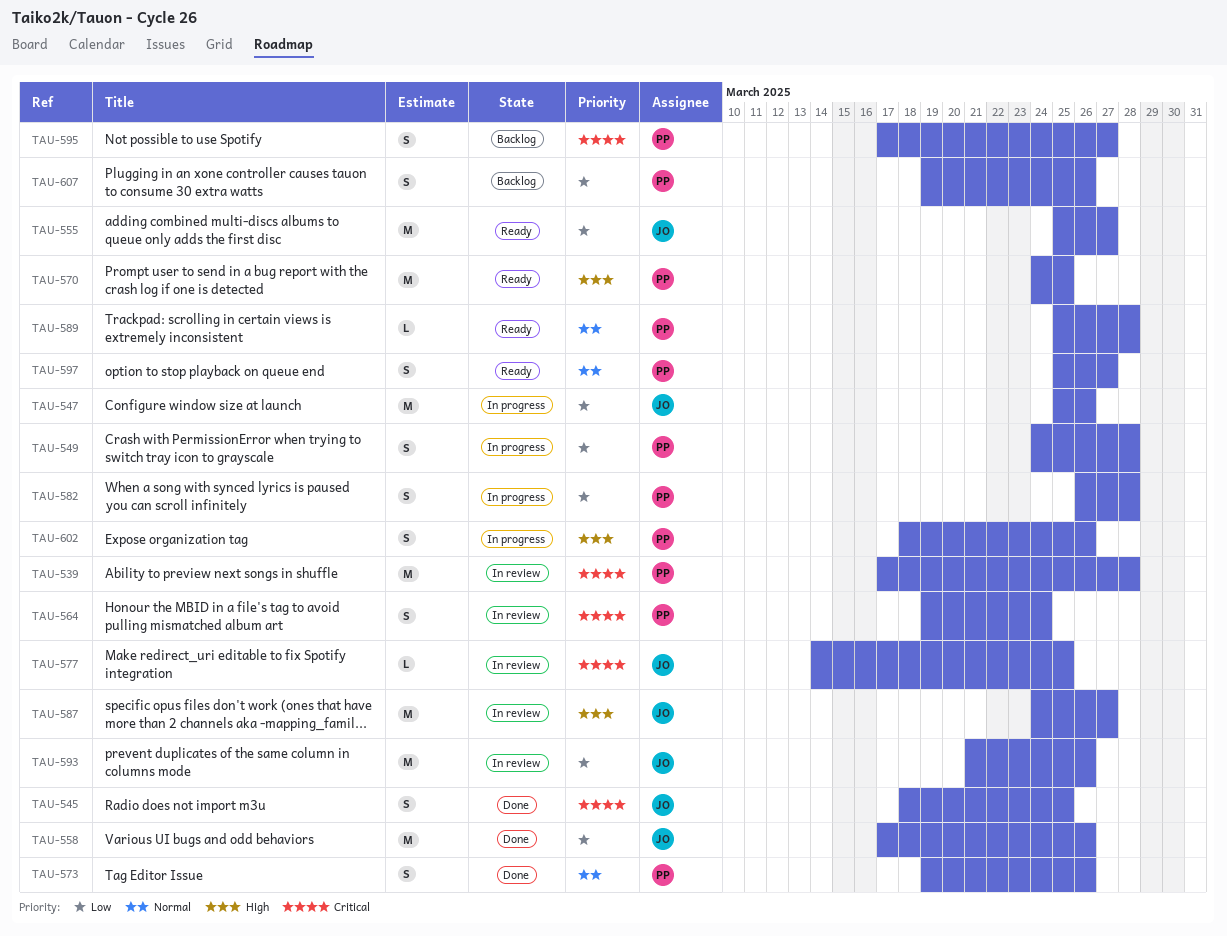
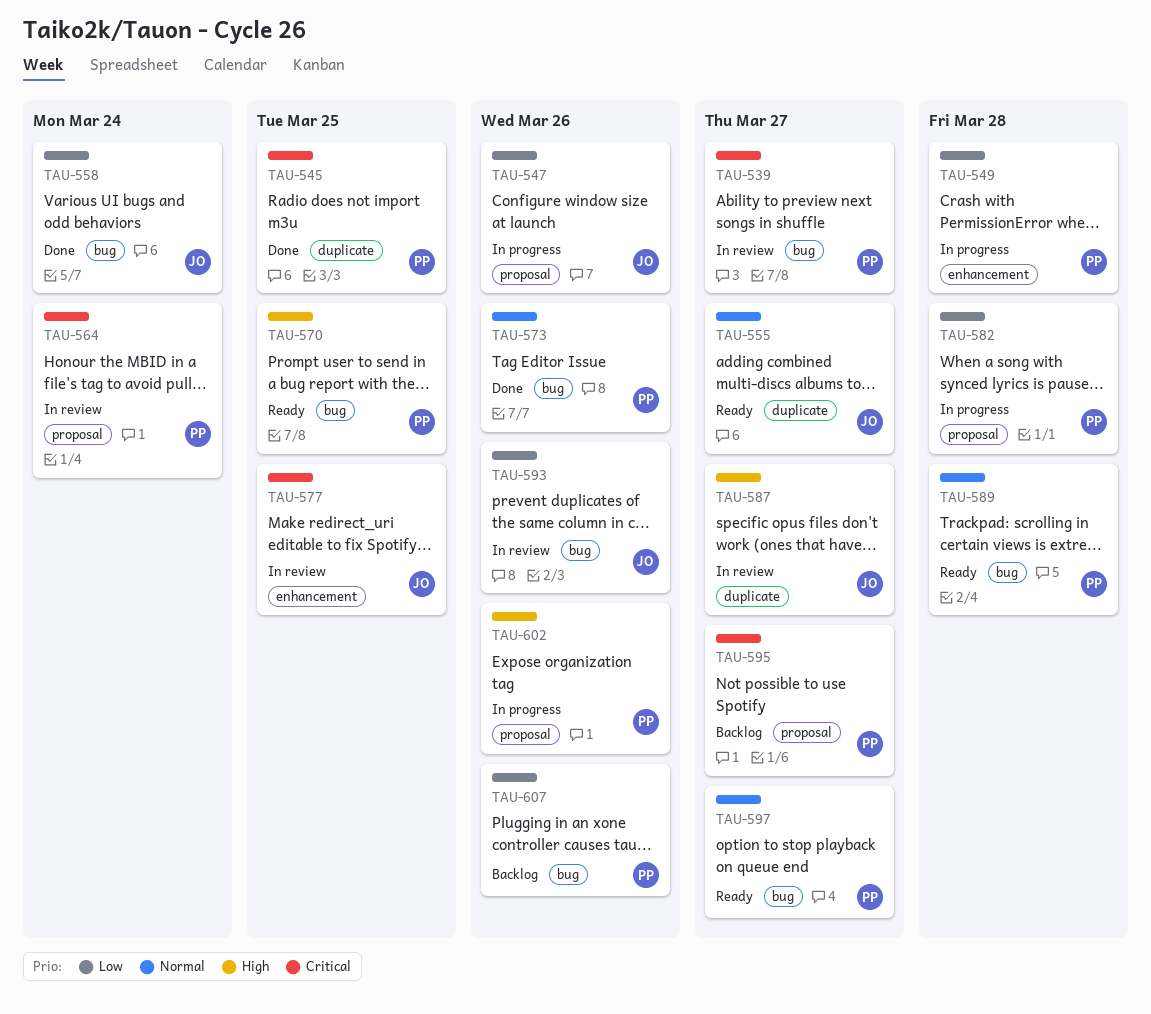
TAU-539, due: Mar 28 -> Mar 27
TAU-545, owner: JO -> PP
TAU-555, priority: Low -> Normal
TAU-558, due: Mar 26 -> Mar 24

